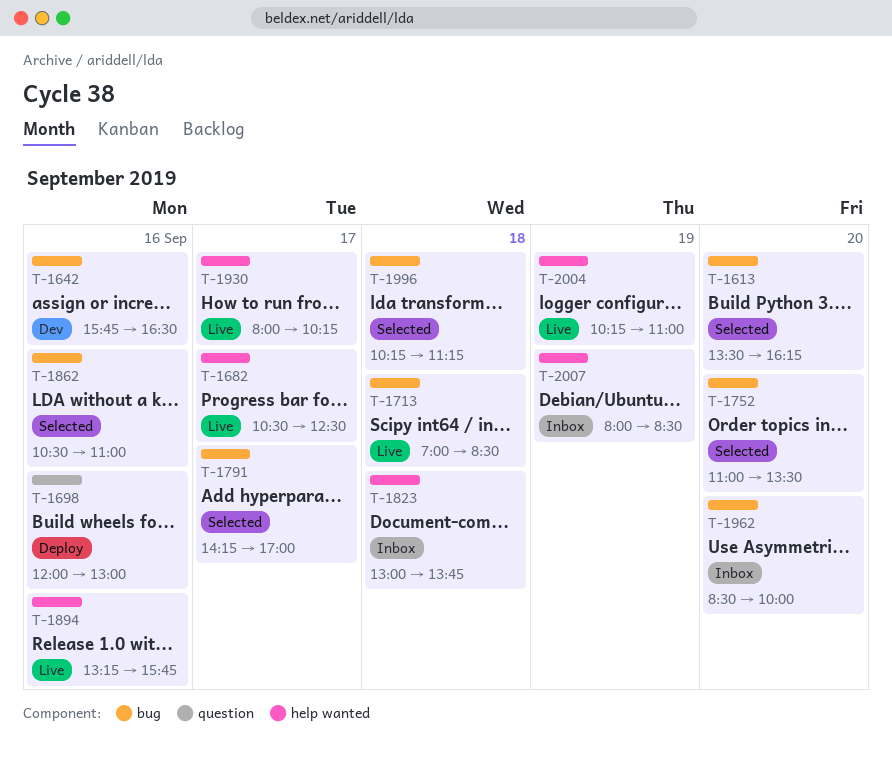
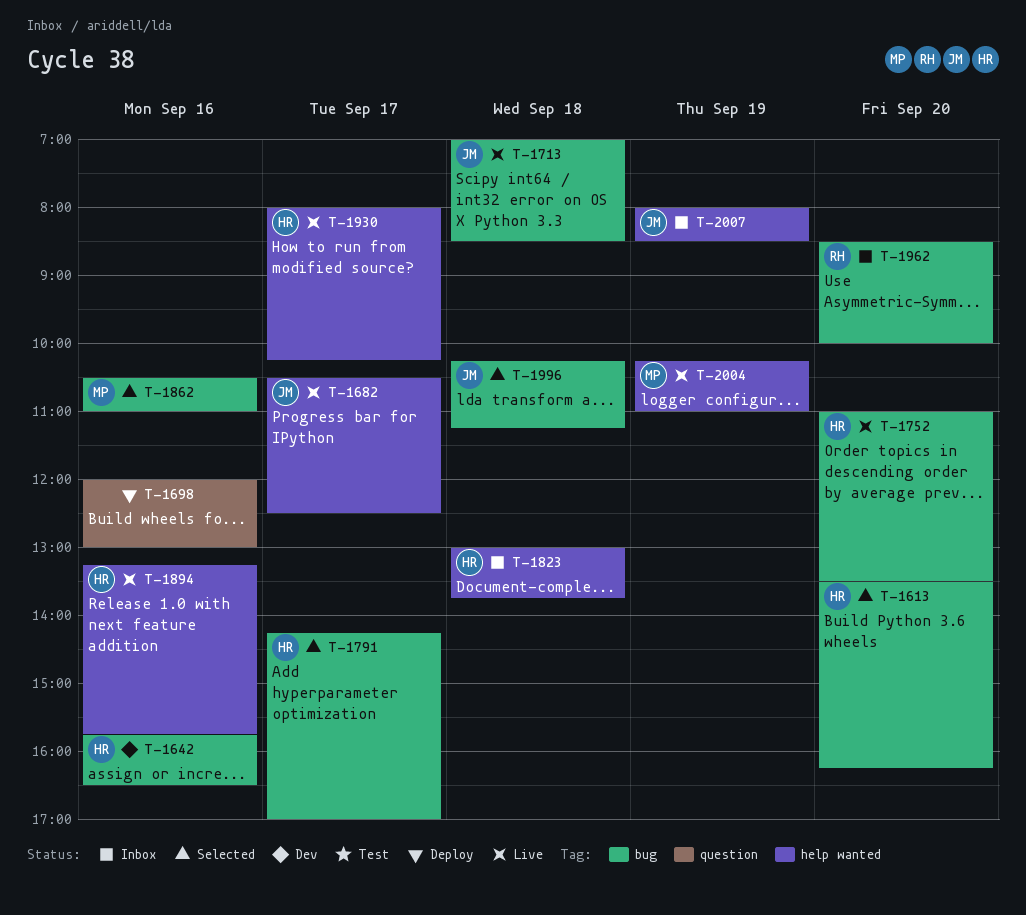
T-1752, status: Selected -> Live

